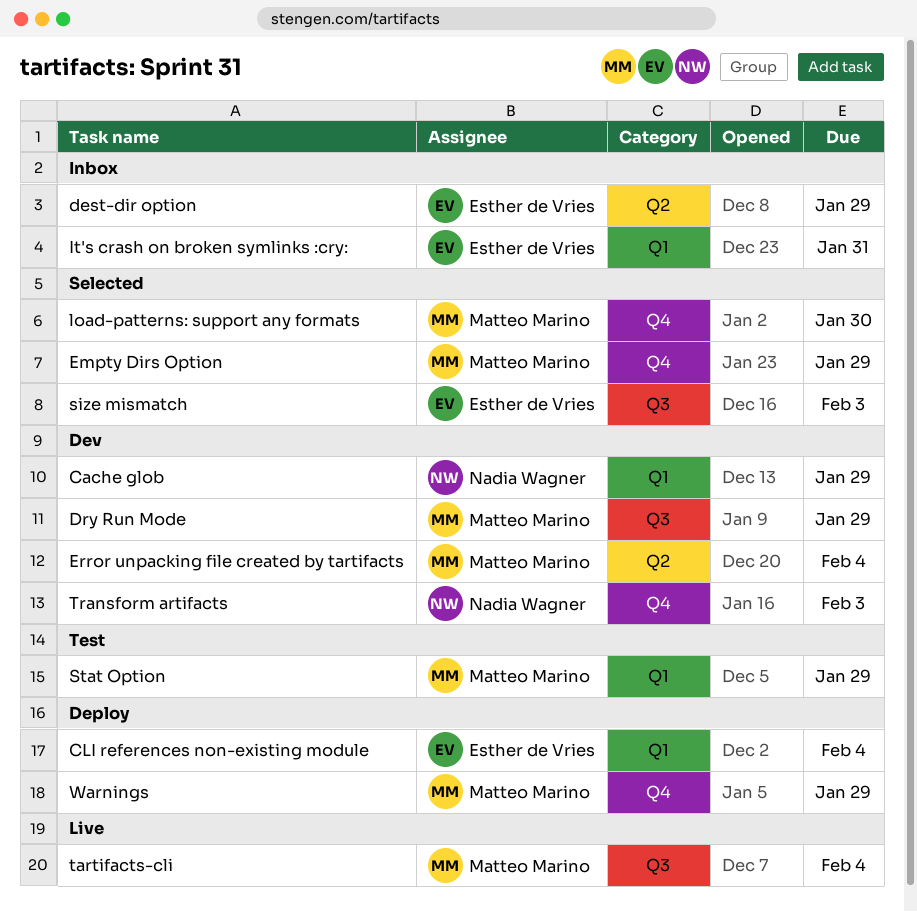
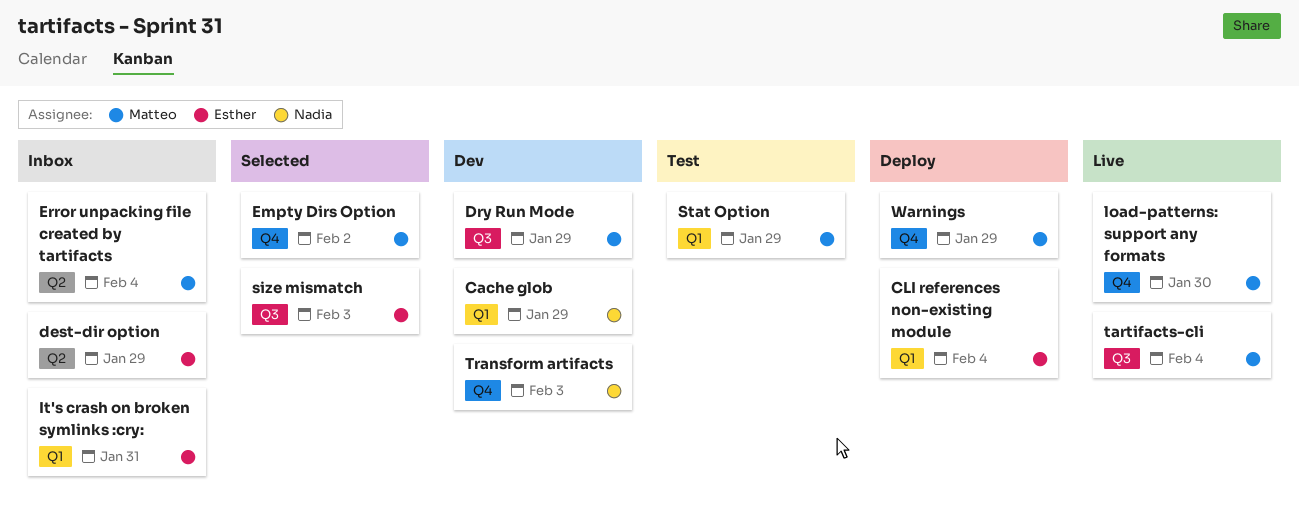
Empty Dirs Option, due: Jan 29 -> Feb 2
Error unpacking file created by tartifacts, status: Dev -> Inbox
load-patterns: support any formats, status: Selected -> Live

